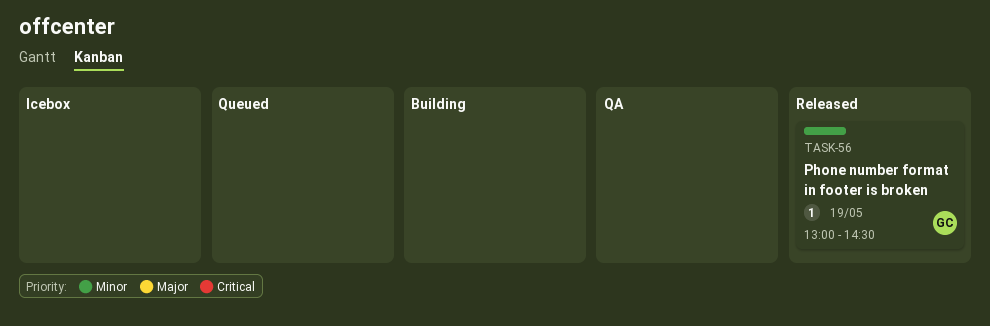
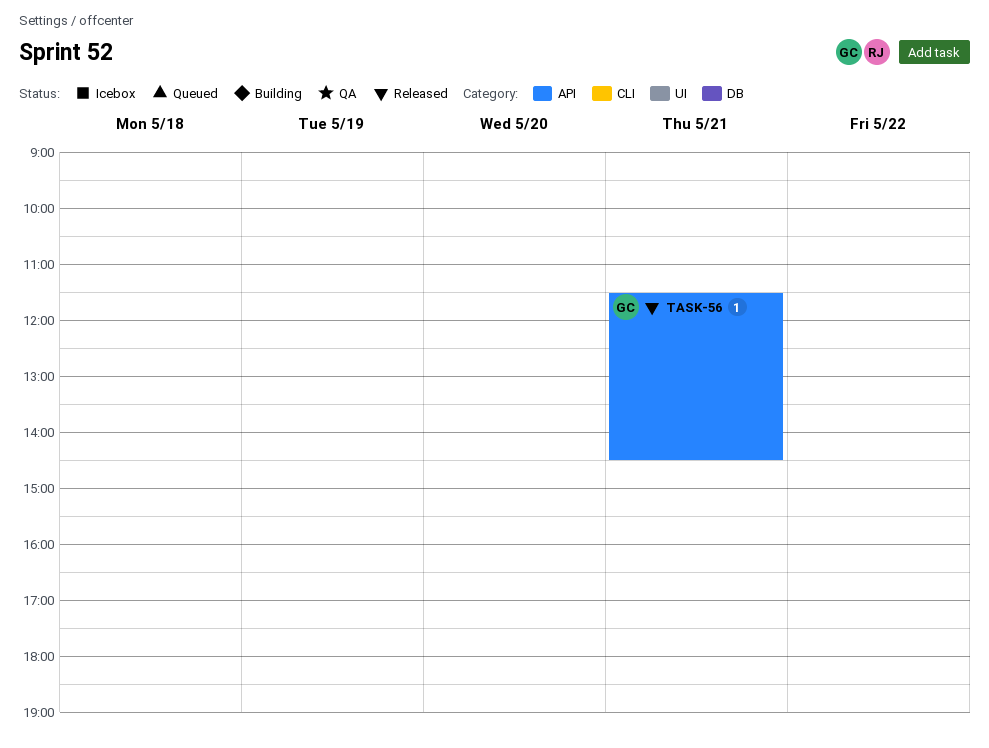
TASK-56, day: May 19 -> May 21
TASK-56, begins: 13:00 -> 11:30

